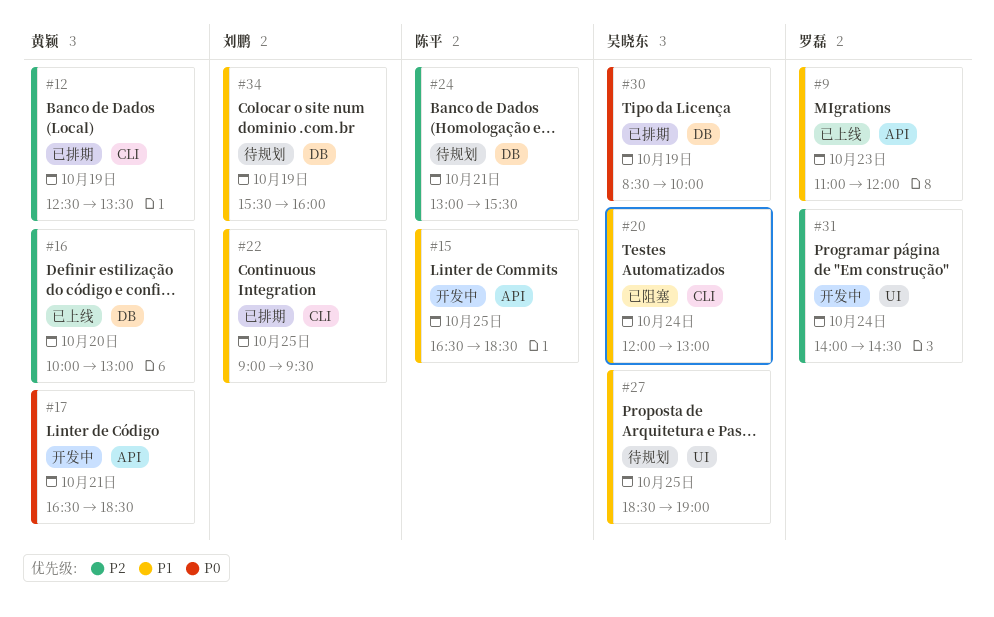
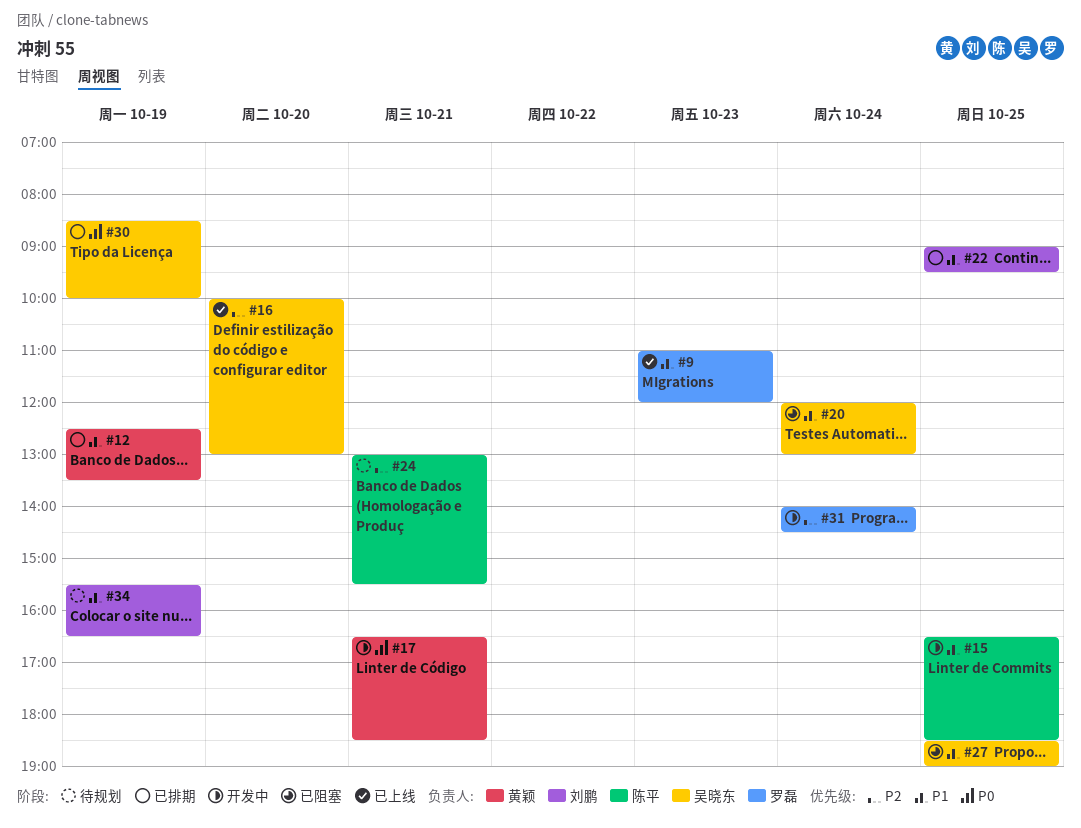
#12, priority: P2 -> P1
#16, owner: 黄颖 -> 吴晓东
#27, status: 待规划 -> 已阻塞
#34, ends: 16:00 -> 16:30

